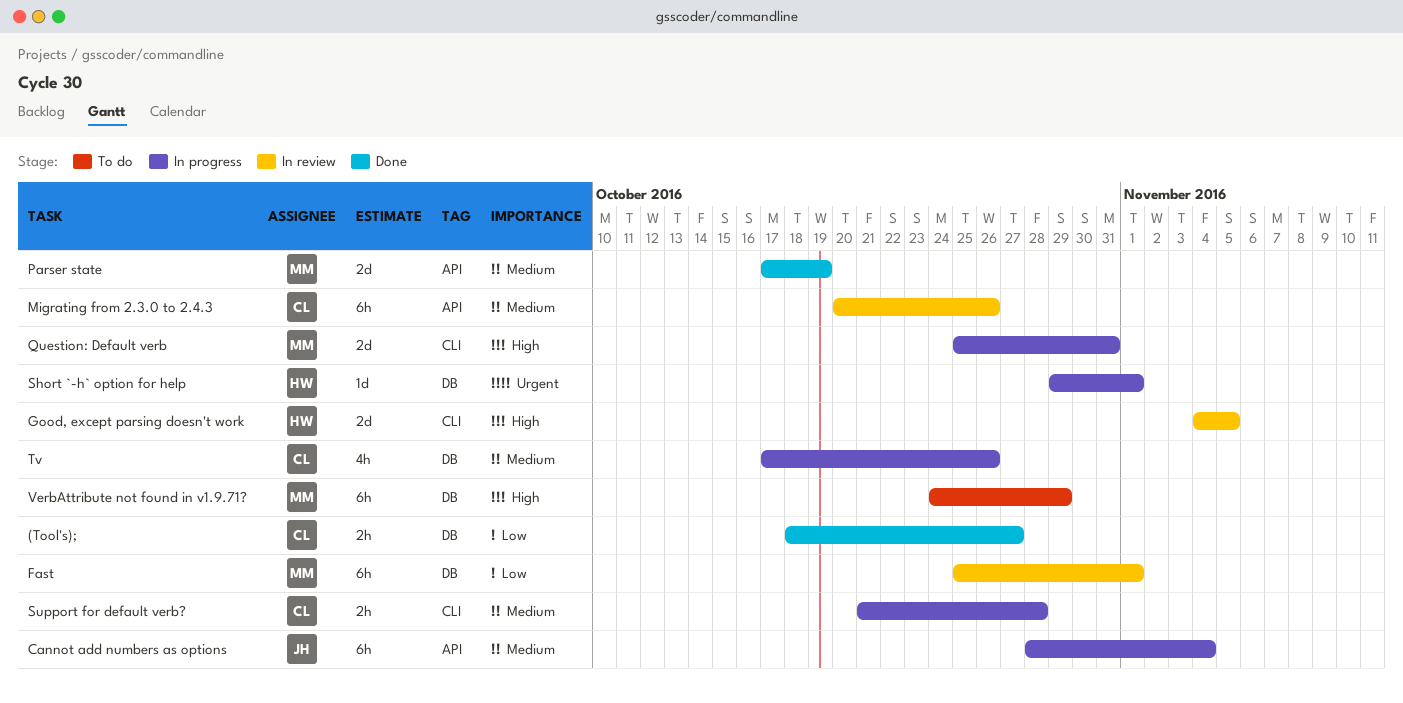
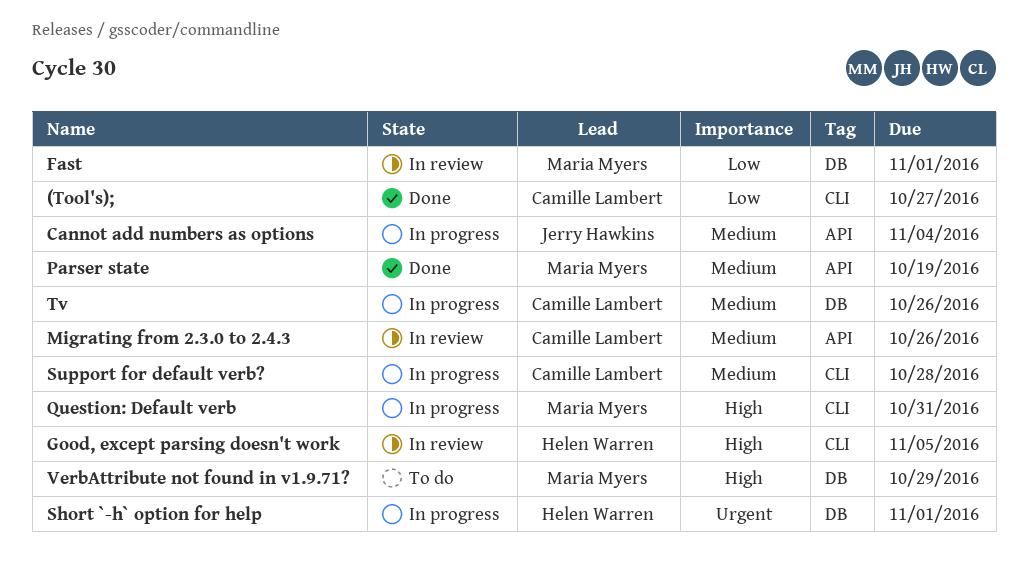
(Tool's);, label: DB -> CLI

